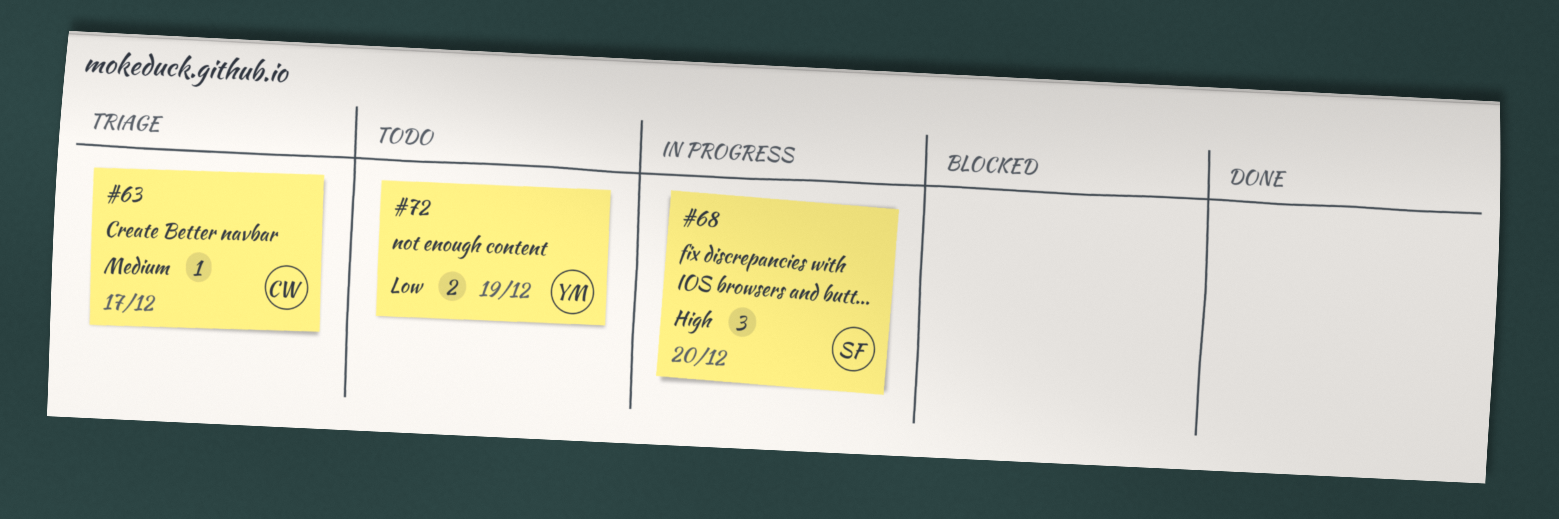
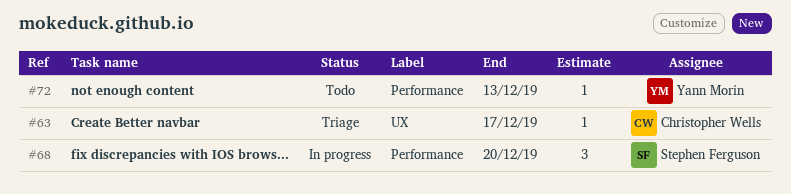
#72, estimate: 2 -> 1
#72, due: Dec 19 -> Dec 13

